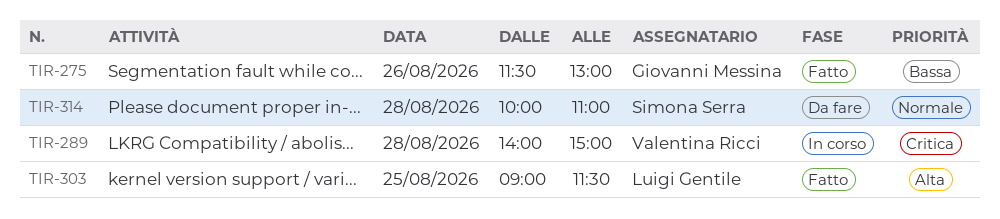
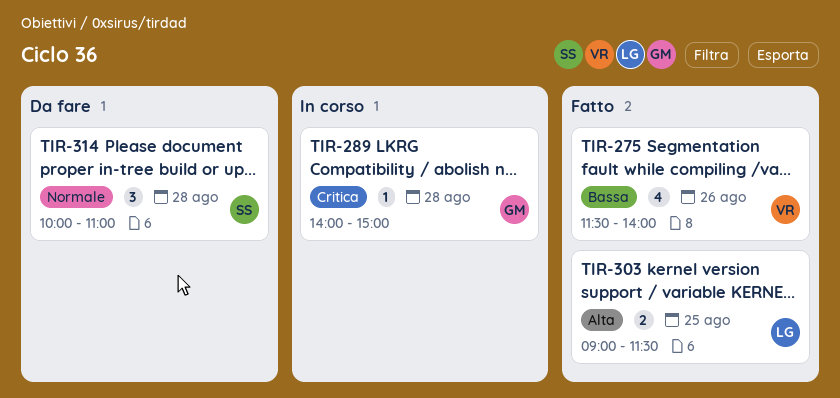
TIR-275, owner: Giovanni Messina -> Valentina Ricci
TIR-275, ends: 13:00 -> 14:00
TIR-289, owner: Valentina Ricci -> Giovanni Messina

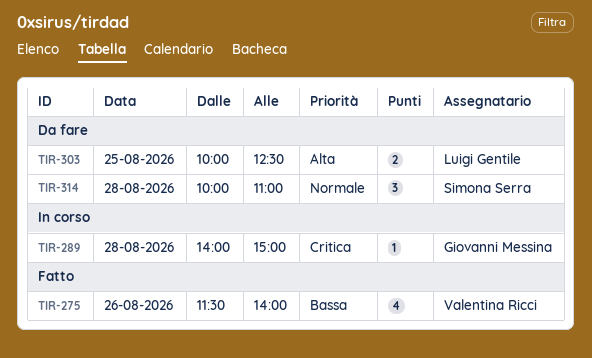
TIR-303, status: Fatto -> Da fare
TIR-303, begins: 09:00 -> 10:00
TIR-303, ends: 11:30 -> 12:30

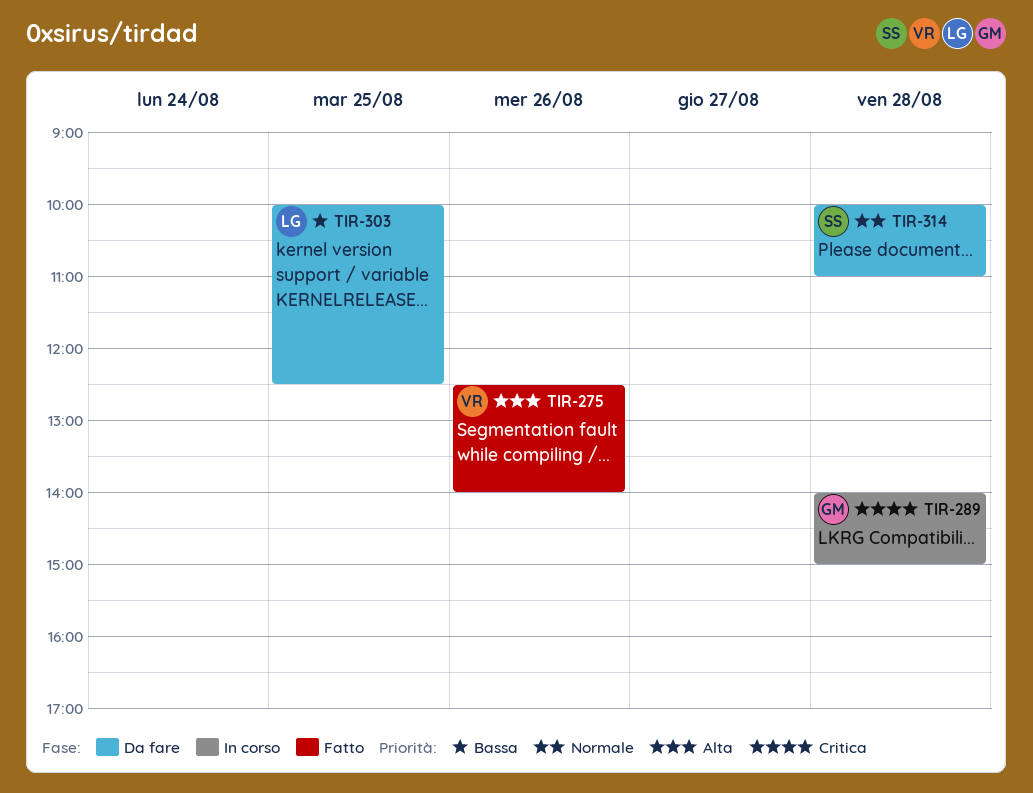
TIR-275, priority: Bassa -> Alta
TIR-275, begins: 11:30 -> 12:30
TIR-303, priority: Alta -> Bassa

